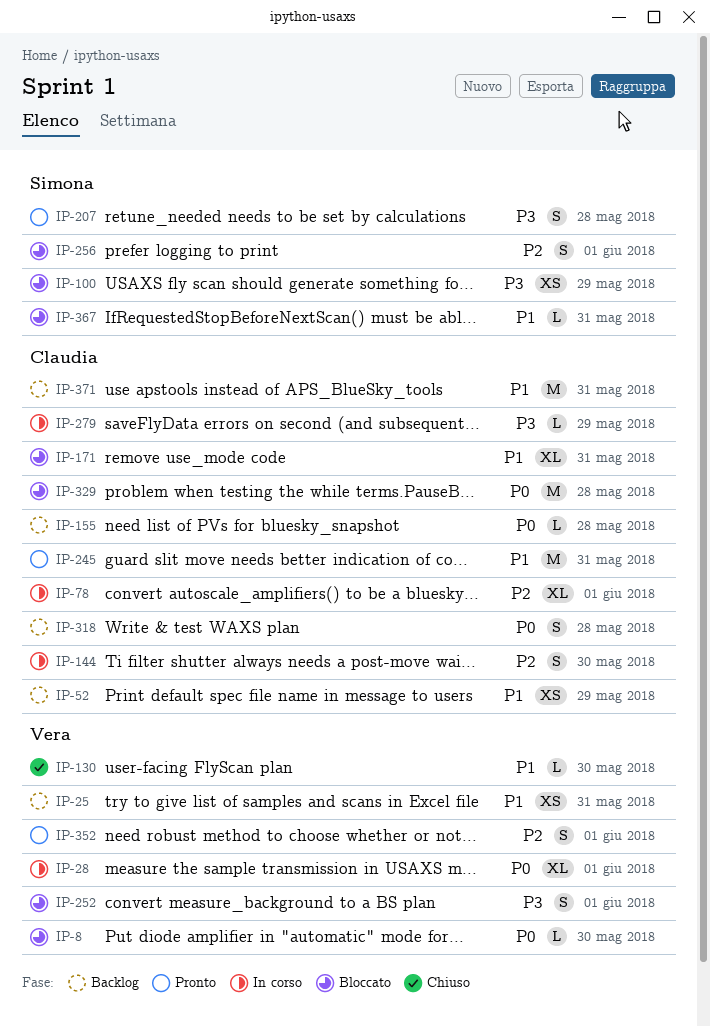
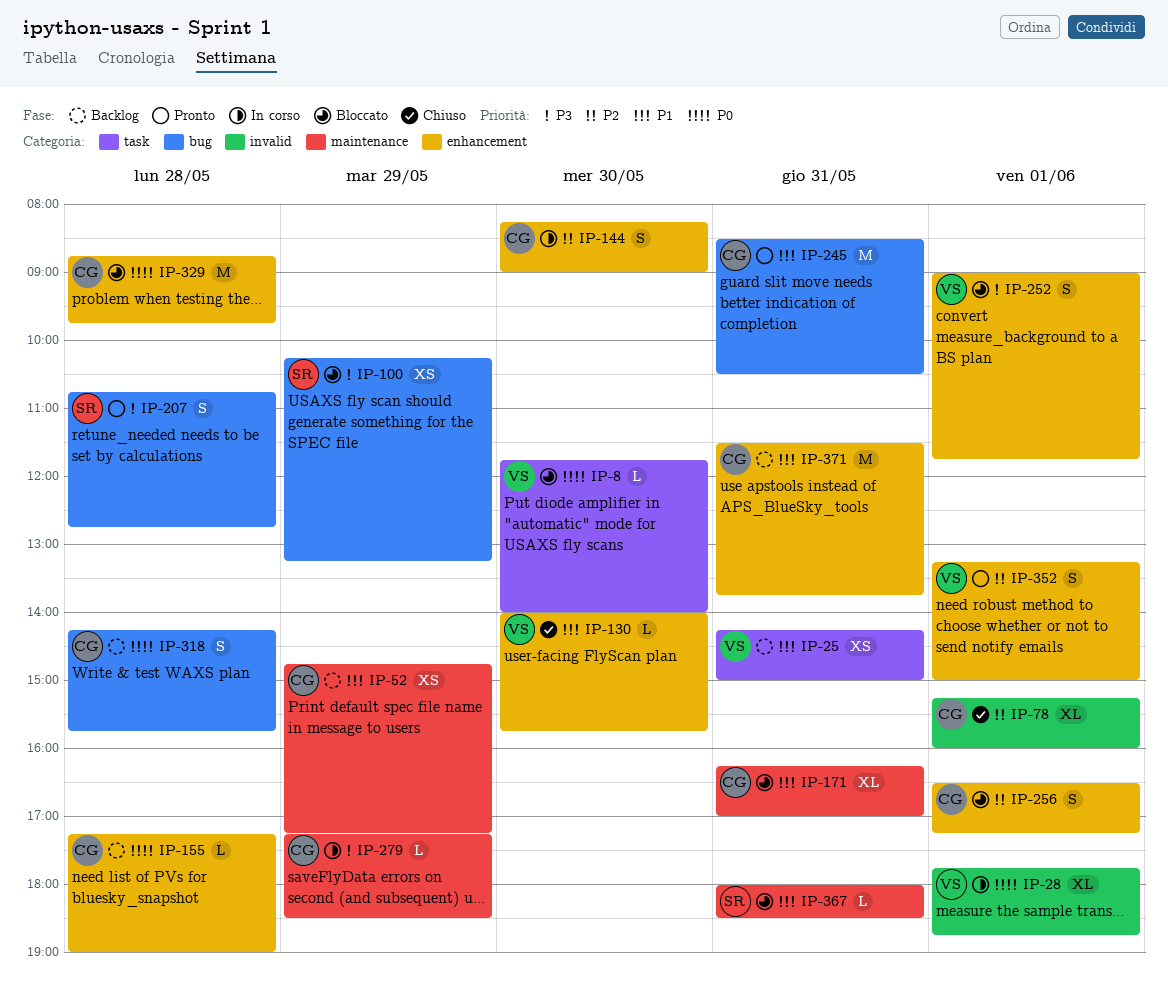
IP-78, status: In corso -> Chiuso
IP-256, owner: Simona -> Claudia

